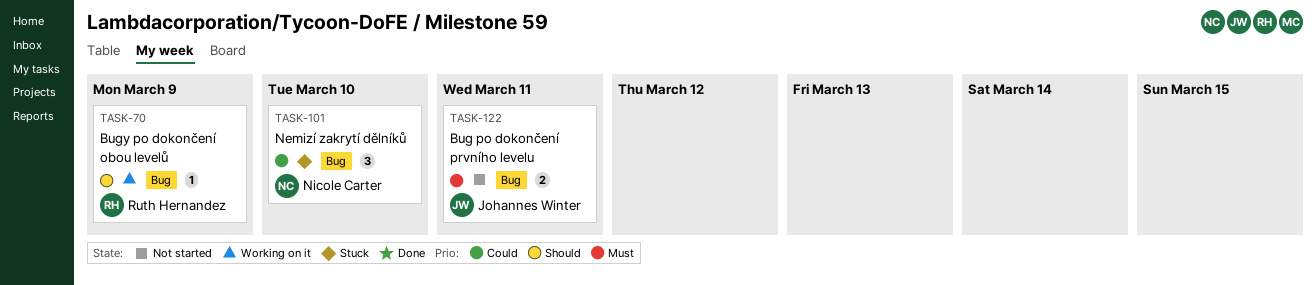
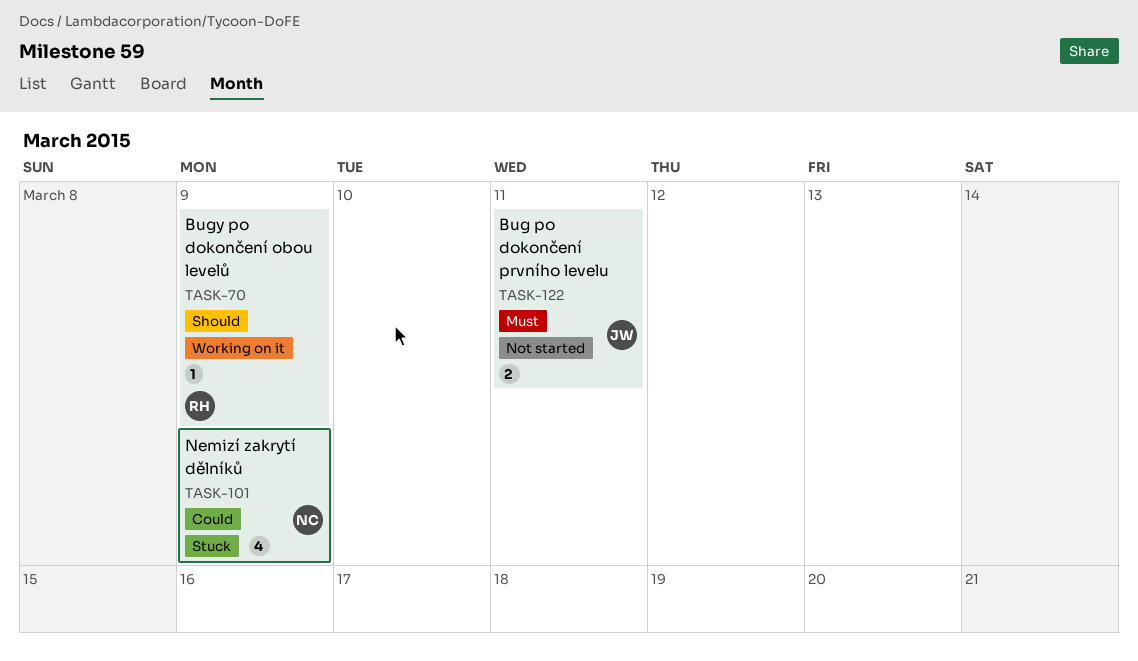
TASK-101, estimate: 3 -> 4
TASK-101, due: Mar 10 -> Mar 9

